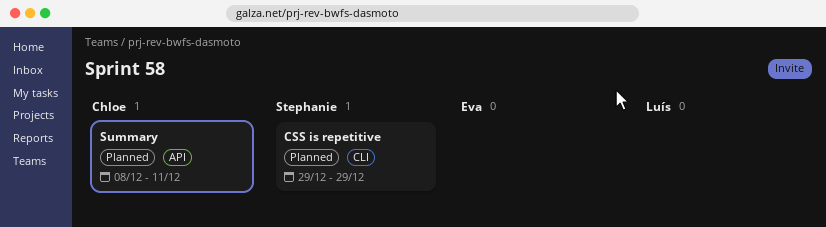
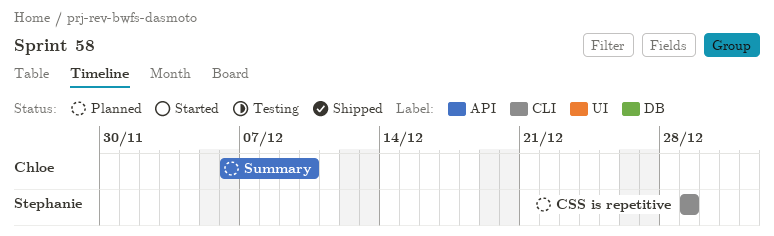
Summary, start: Dec 8 -> Dec 6
Summary, due: Dec 11 -> Dec 10

